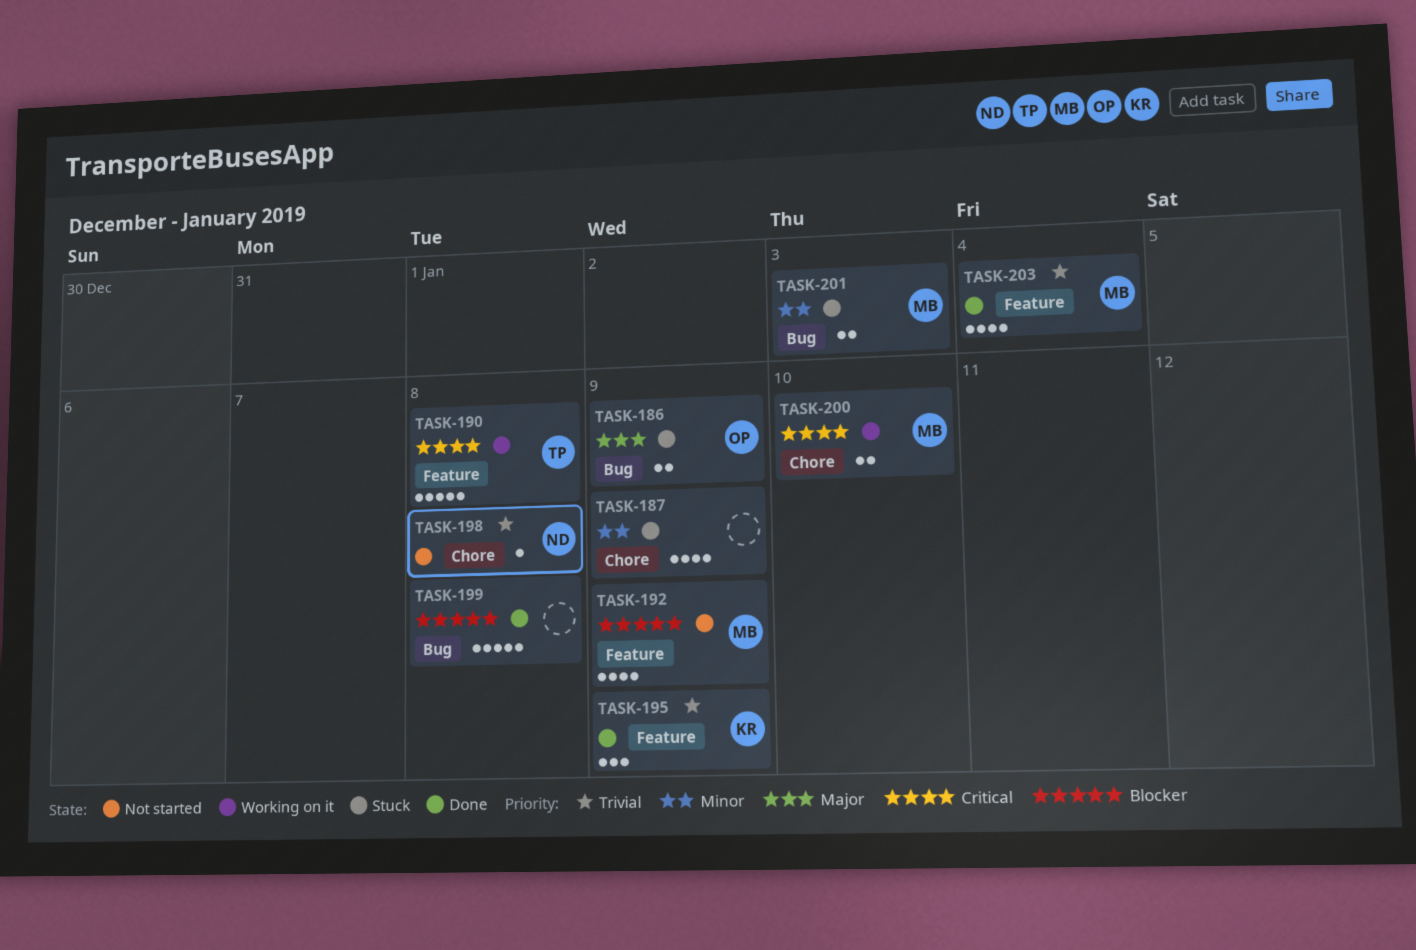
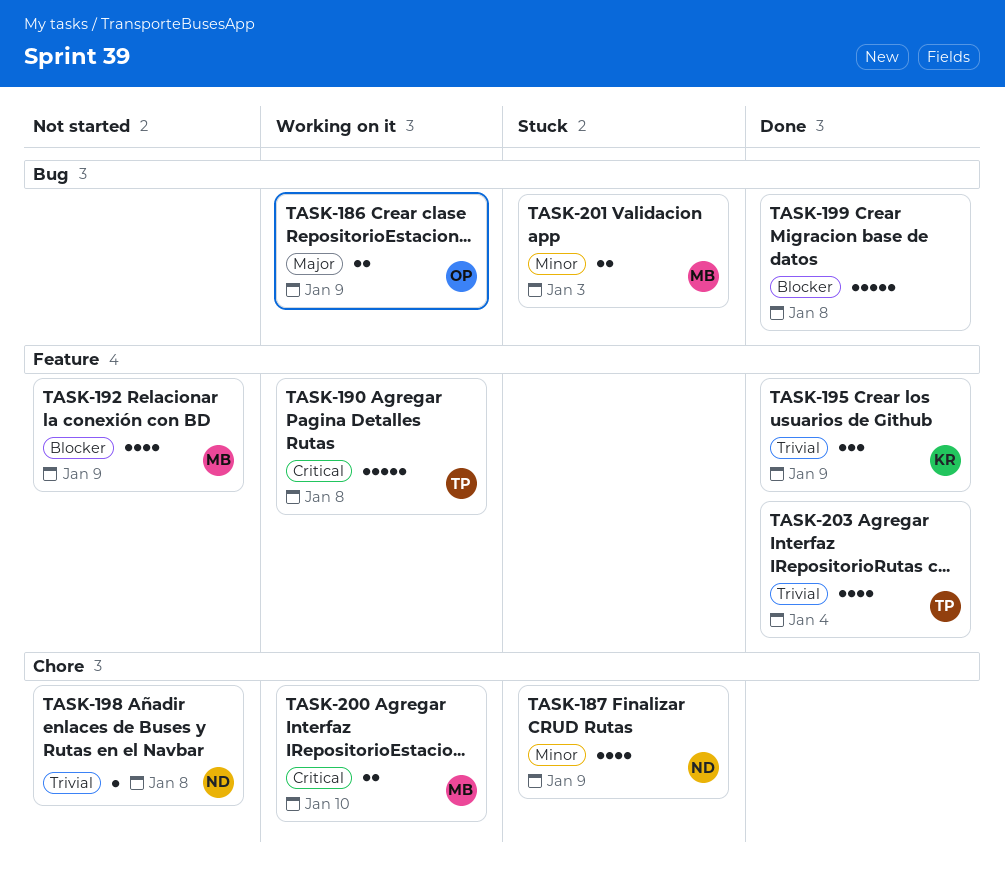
TASK-186, status: Stuck -> Working on it
TASK-187, owner: none -> ND
TASK-203, owner: MB -> TP

